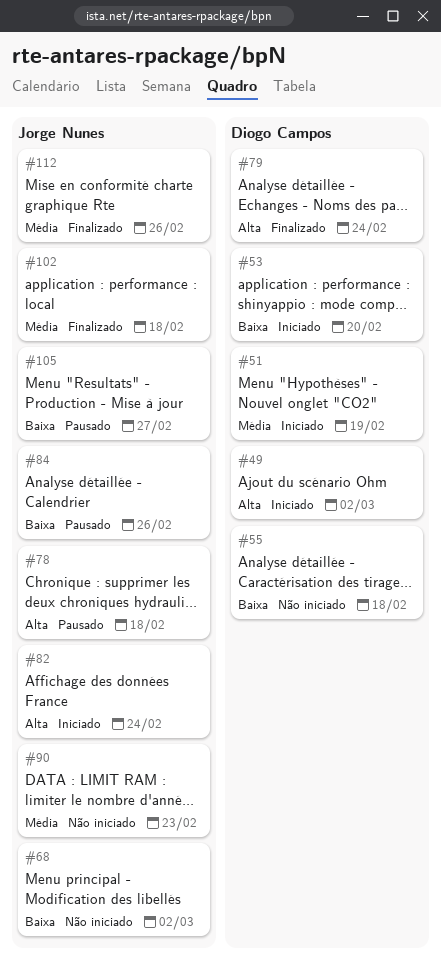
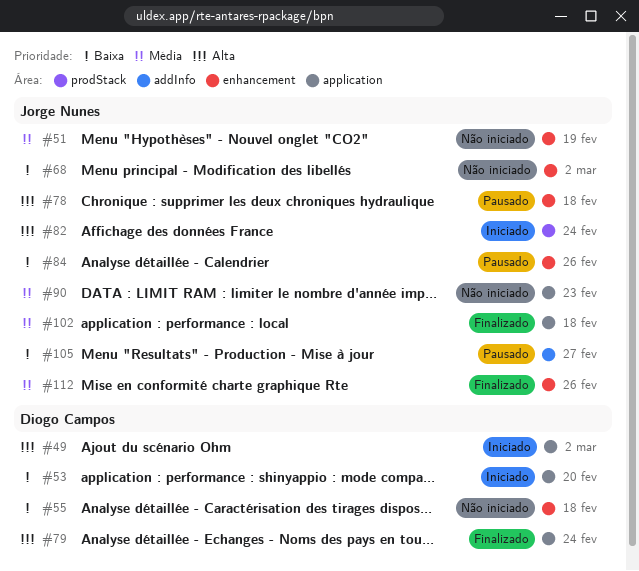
#51, status: Iniciado -> Não iniciado
#51, owner: Diogo Campos -> Jorge Nunes

